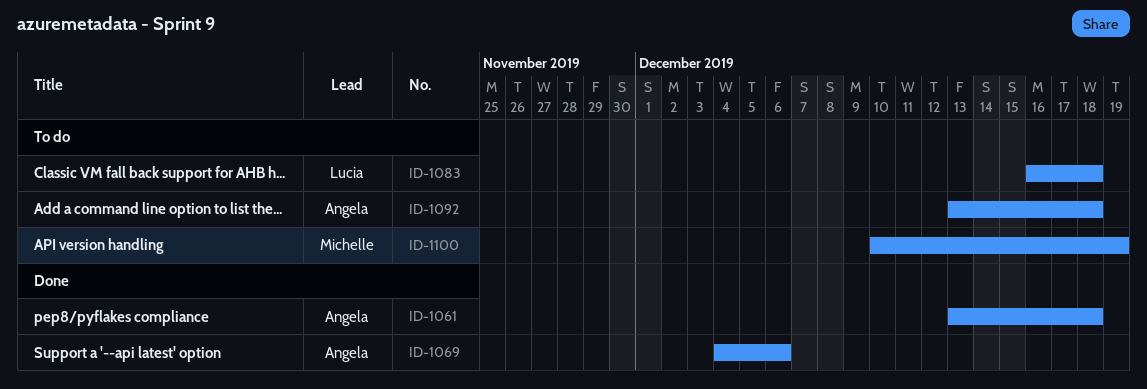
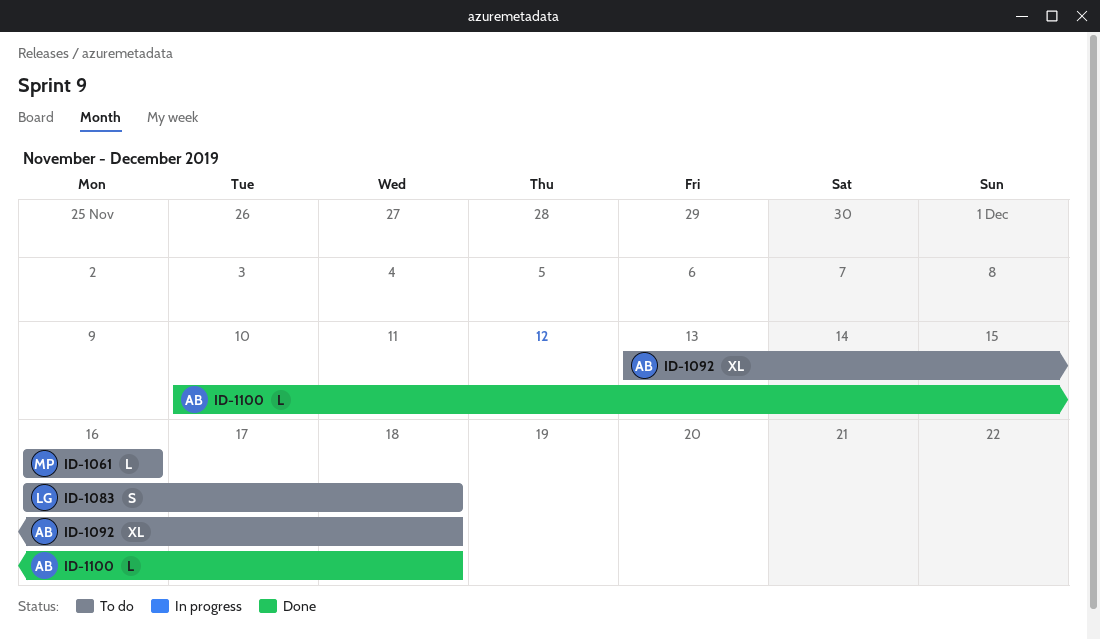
ID-1061, status: Done -> To do
ID-1061, owner: Angela -> Michelle
ID-1061, start: Dec 13 -> Dec 16
ID-1061, due: Dec 18 -> Dec 16
ID-1069: present -> none
ID-1100, status: To do -> Done
ID-1100, owner: Michelle -> Angela
ID-1100, due: Dec 19 -> Dec 18

